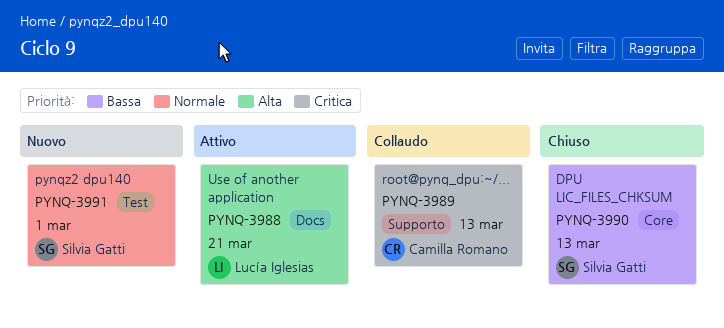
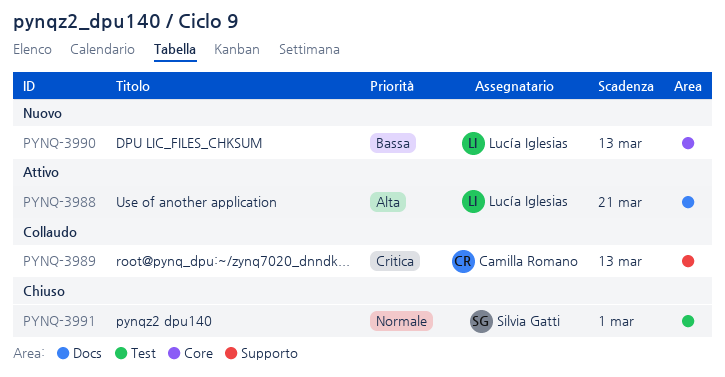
PYNQ-3990, status: Chiuso -> Nuovo
PYNQ-3990, owner: Silvia Gatti -> Lucía Iglesias
PYNQ-3991, status: Nuovo -> Chiuso

